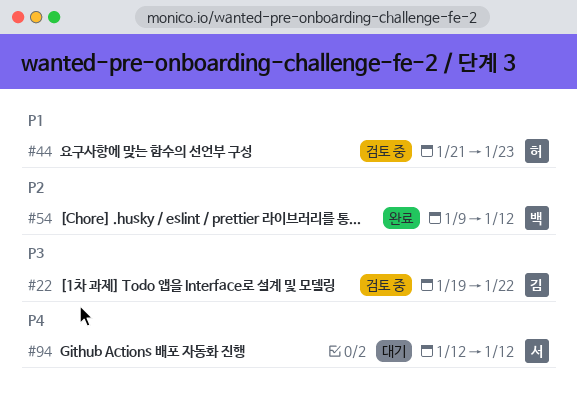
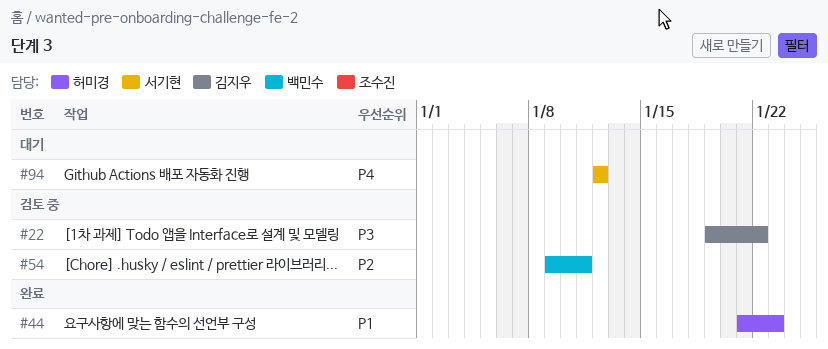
#44, status: 검토 중 -> 완료
#54, status: 완료 -> 검토 중
#54, due: Jan 12 -> Jan 11

